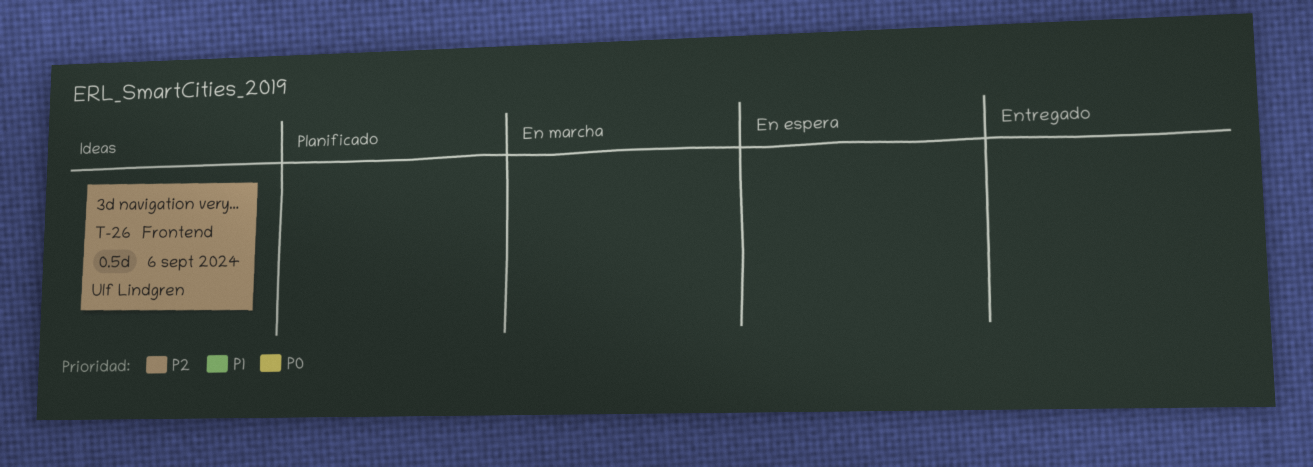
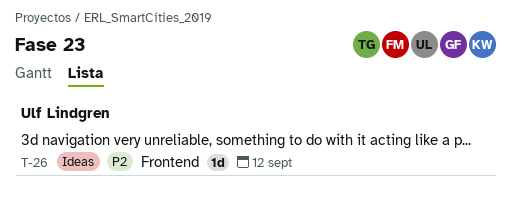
T-26, estimate: 0.5d -> 1d
T-26, due: Sep 6 -> Sep 12

